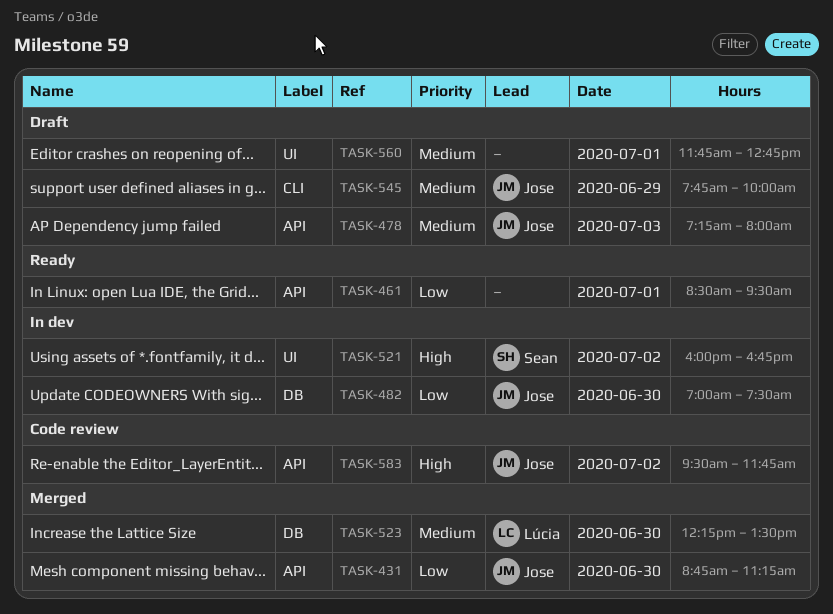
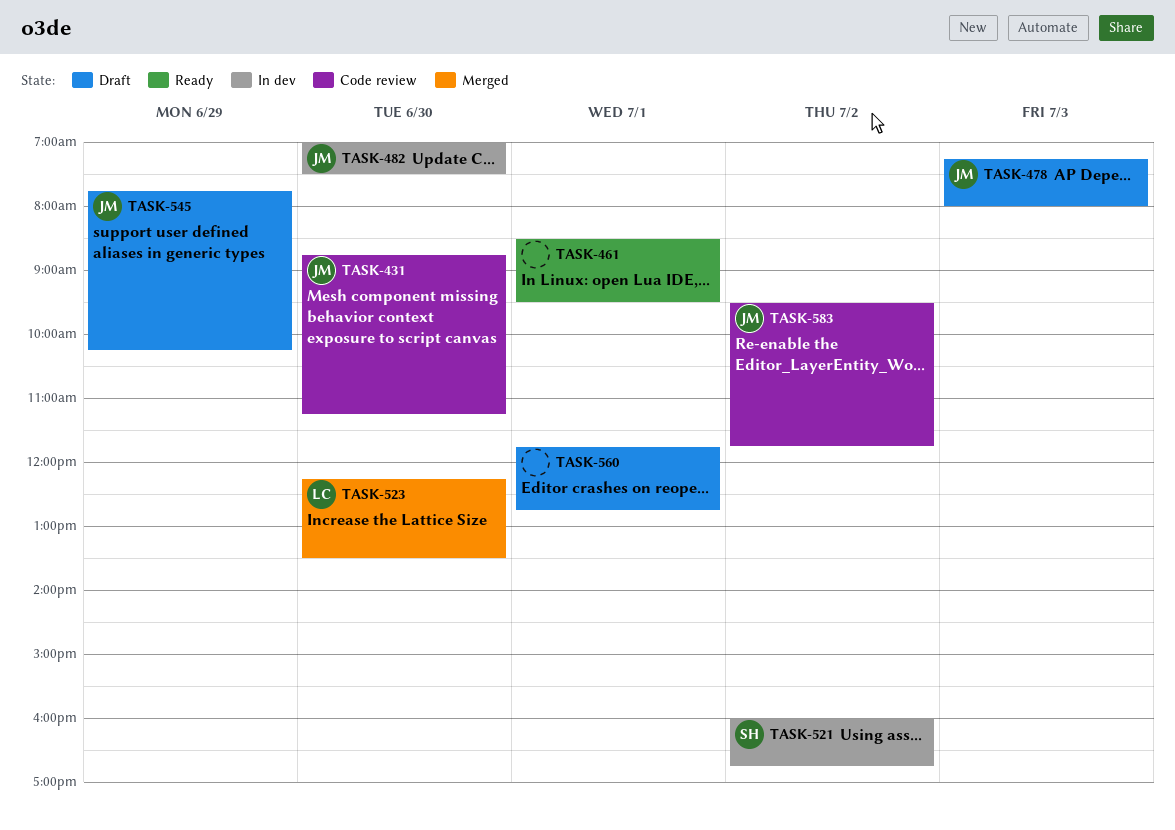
TASK-431, status: Merged -> Code review
TASK-545, ends: 10:00 -> 10:15

